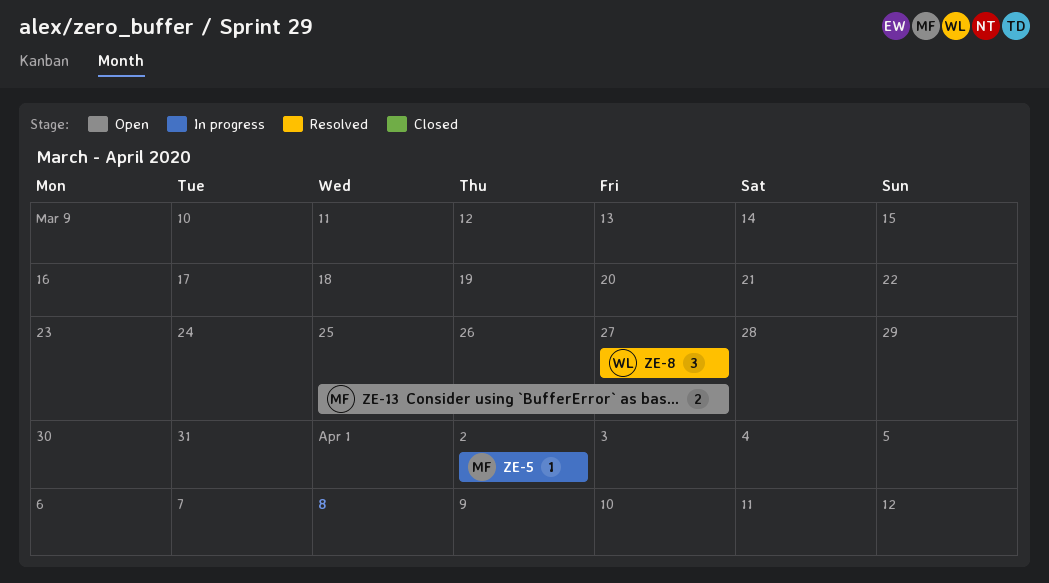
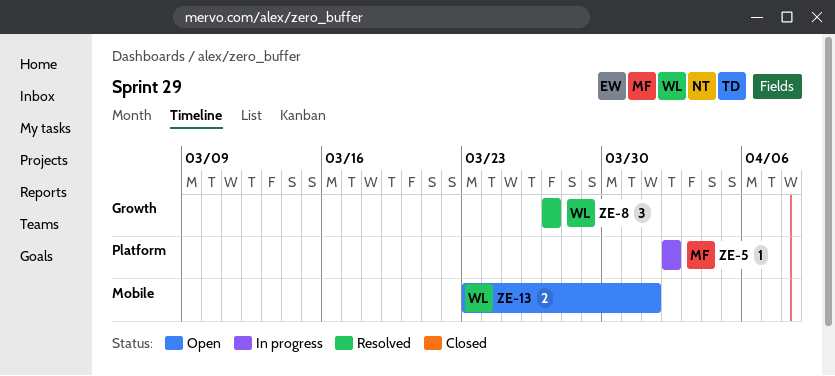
ZE-13, owner: MF -> WL
ZE-13, start: Mar 25 -> Mar 23
ZE-13, due: Mar 27 -> Apr 1

